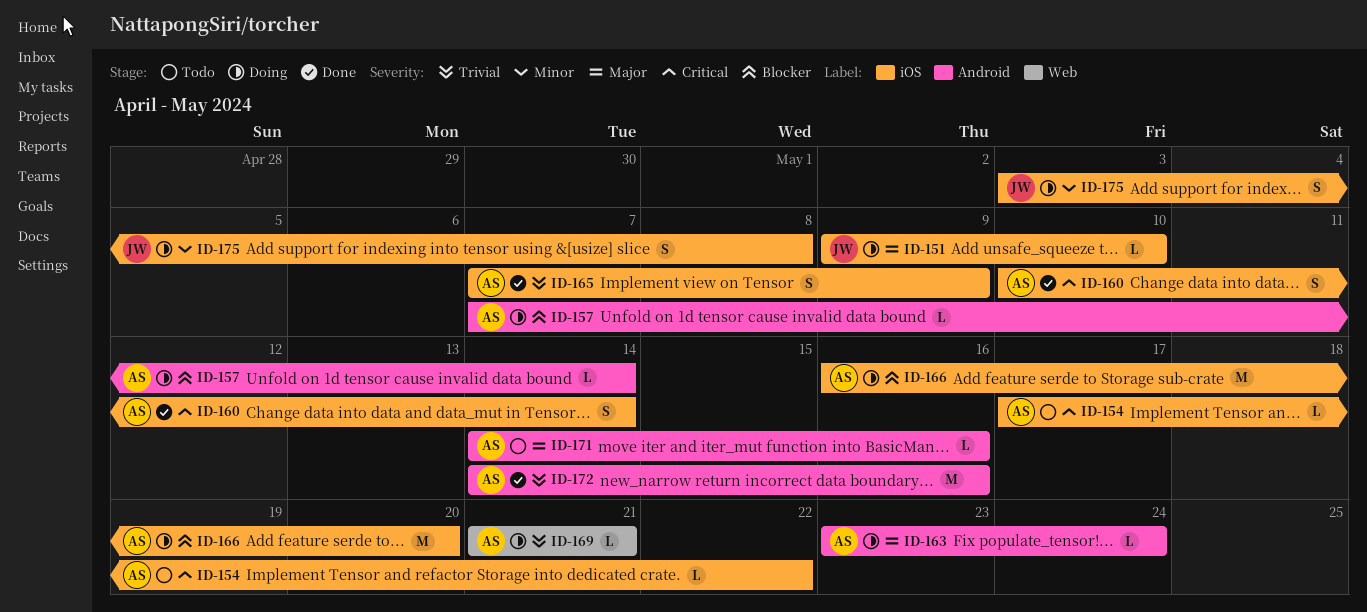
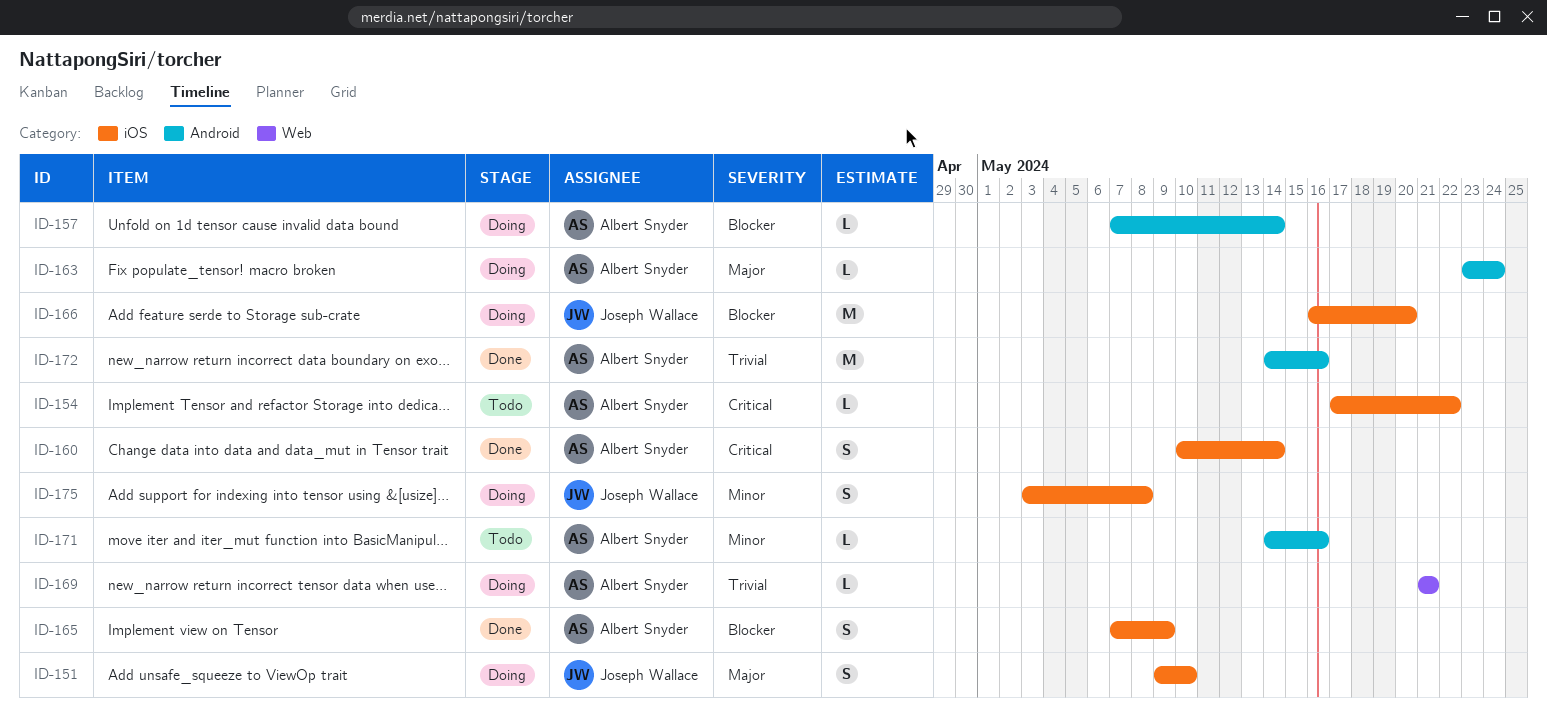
ID-151, estimate: L -> S
ID-165, priority: Trivial -> Blocker
ID-166, owner: Albert Snyder -> Joseph Wallace
ID-171, priority: Major -> Minor

